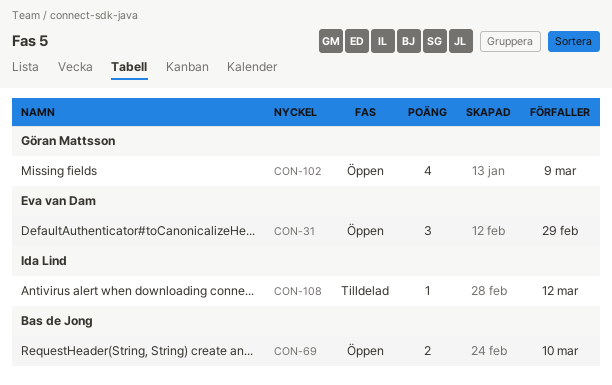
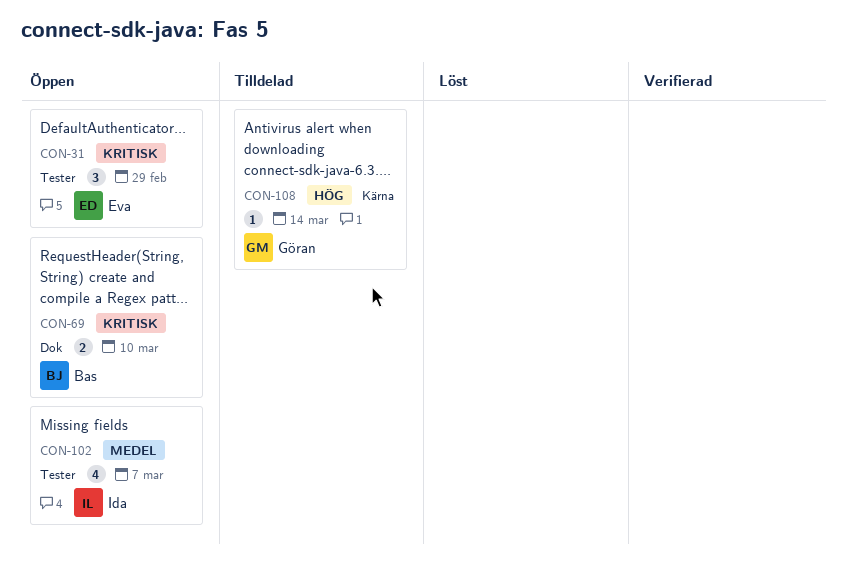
CON-102, owner: Göran Mattsson -> Ida Lind
CON-102, due: Mar 9 -> Mar 7
CON-108, owner: Ida Lind -> Göran Mattsson
CON-108, due: Mar 12 -> Mar 14

